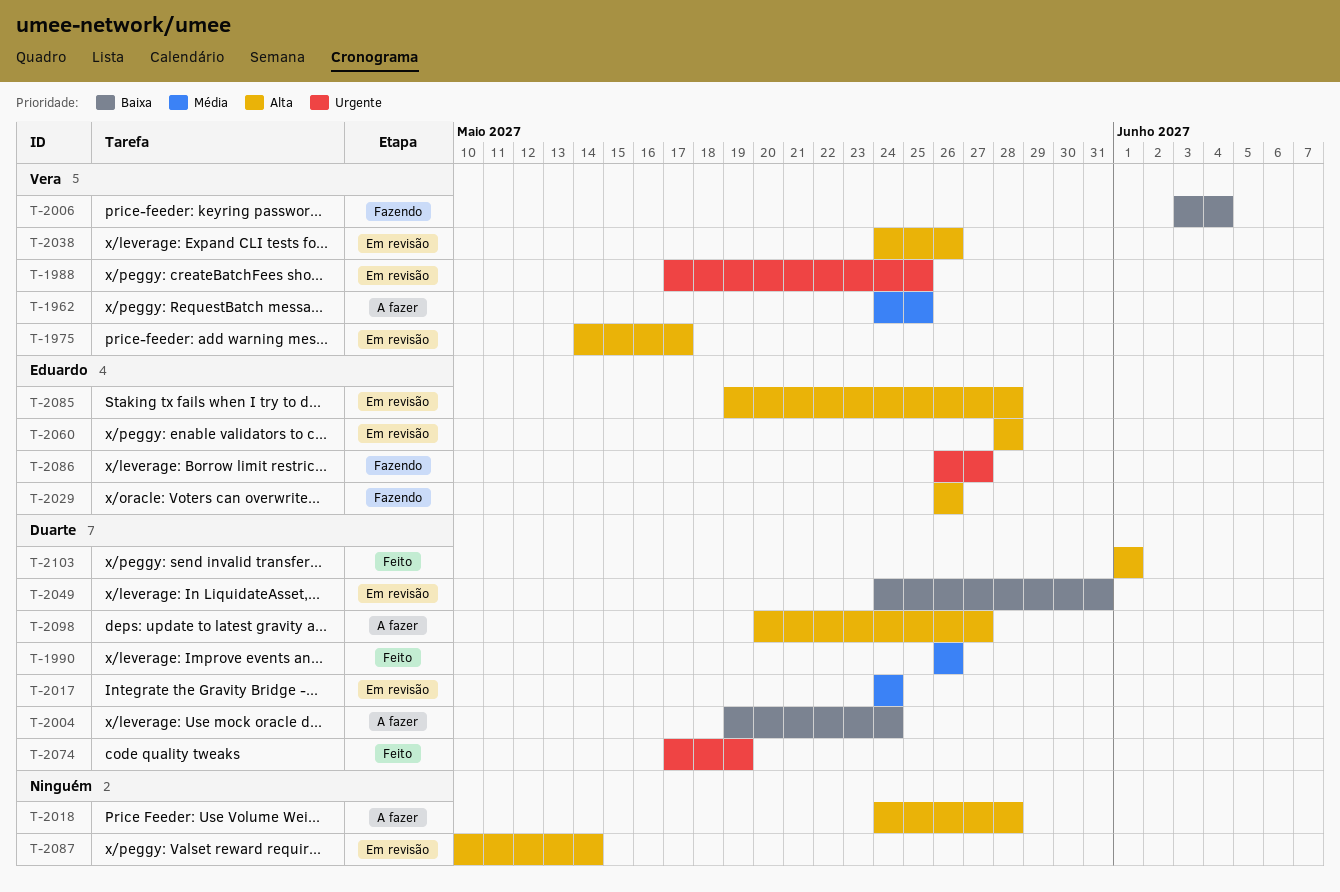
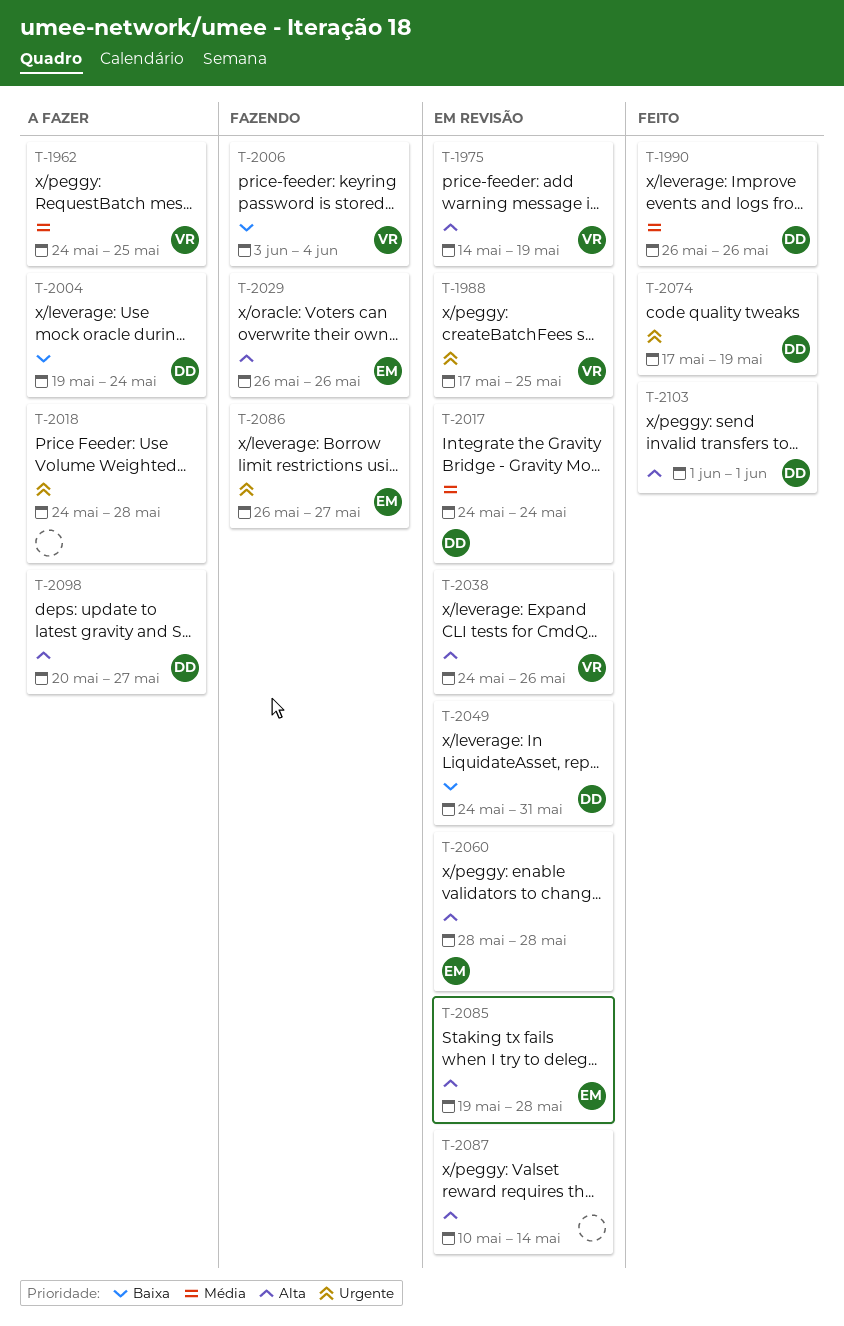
T-1975, due: May 17 -> May 19
T-2018, priority: Alta -> Urgente

